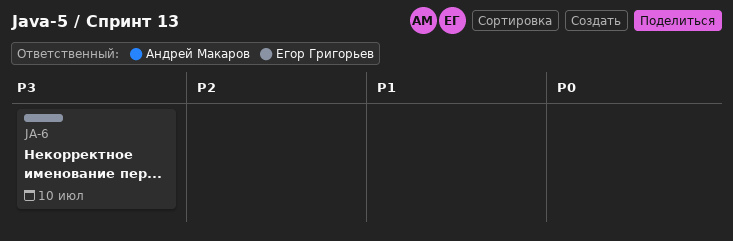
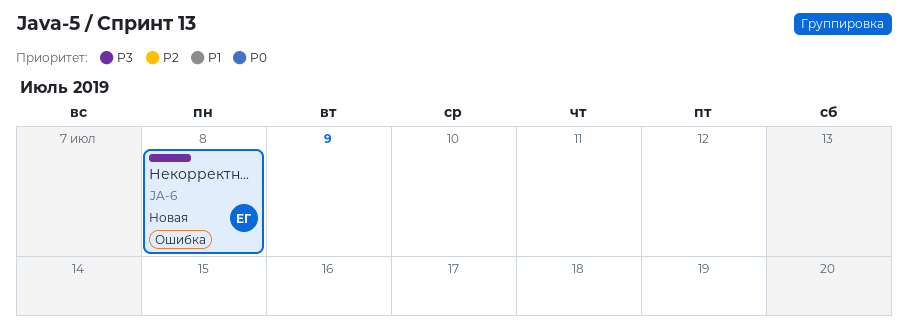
JA-6, due: Jul 10 -> Jul 8

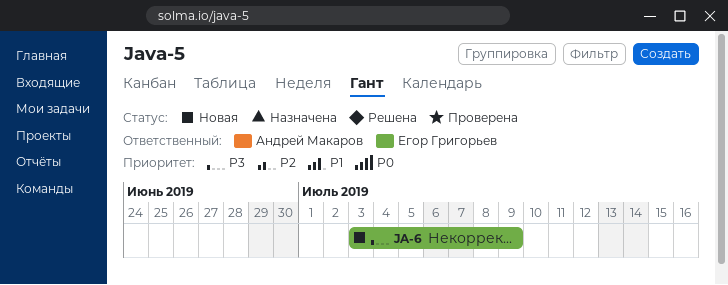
JA-6, due: Jul 8 -> Jul 9

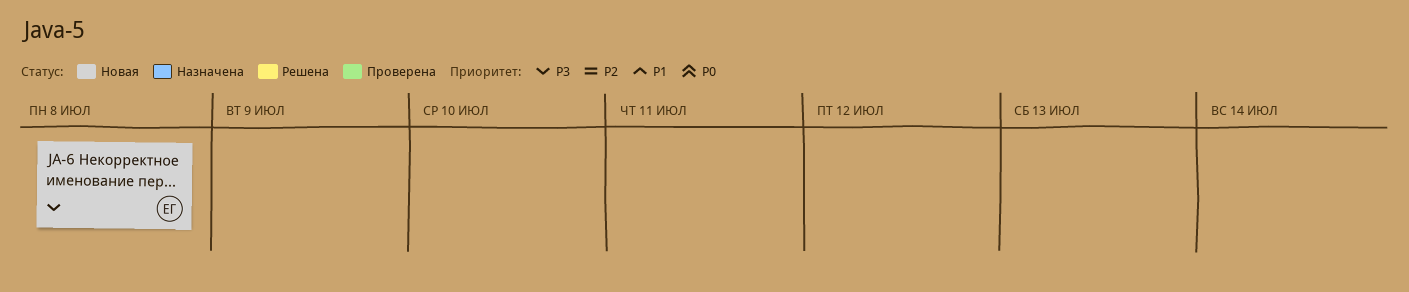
JA-6, due: Jul 9 -> Jul 8

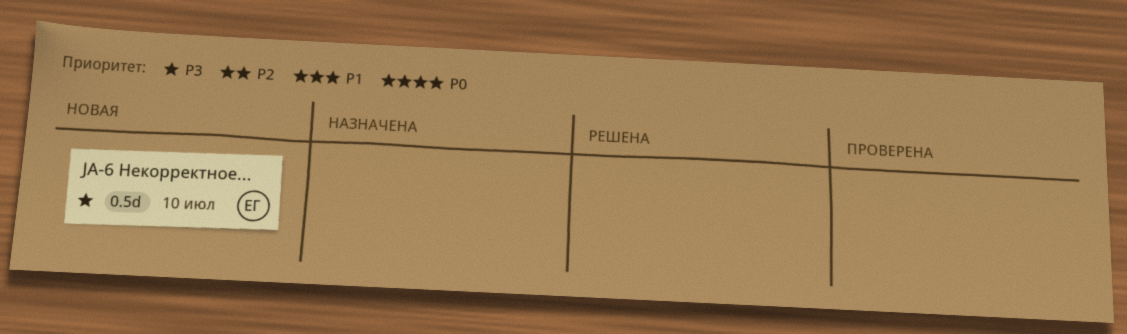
JA-6, due: Jul 8 -> Jul 10

